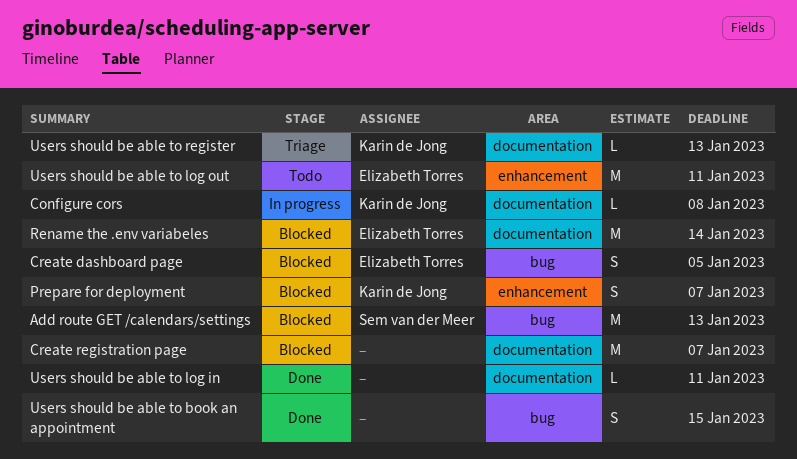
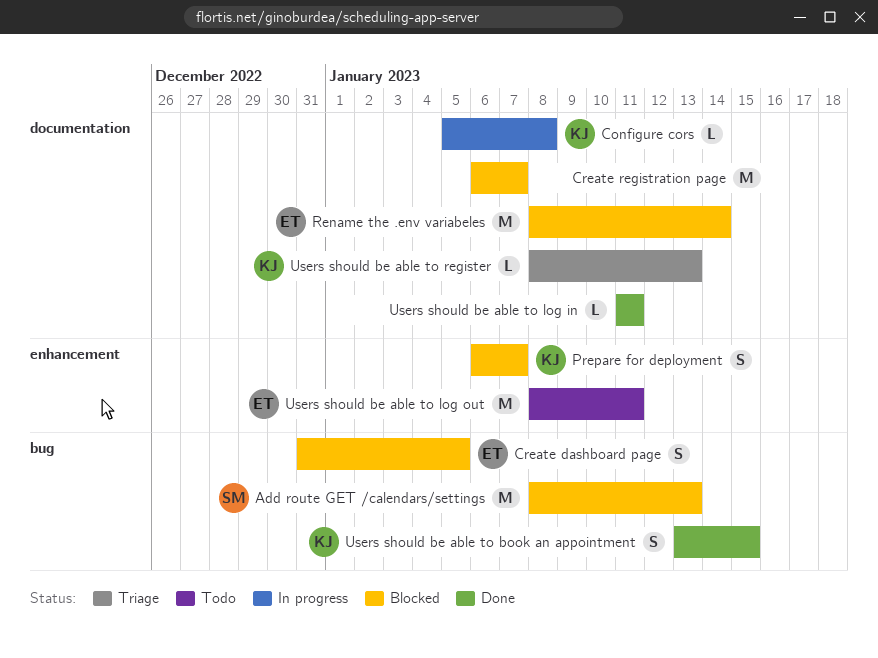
Users should be able to book an appointment, owner: none -> Karin de Jong

